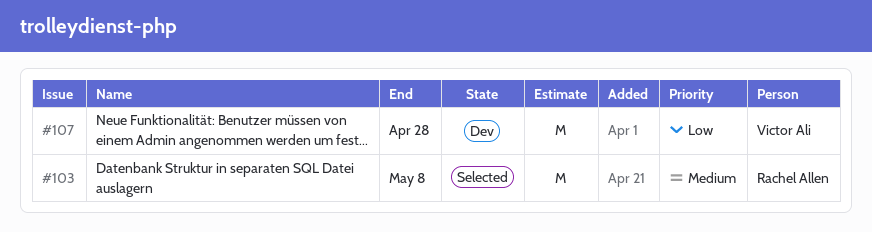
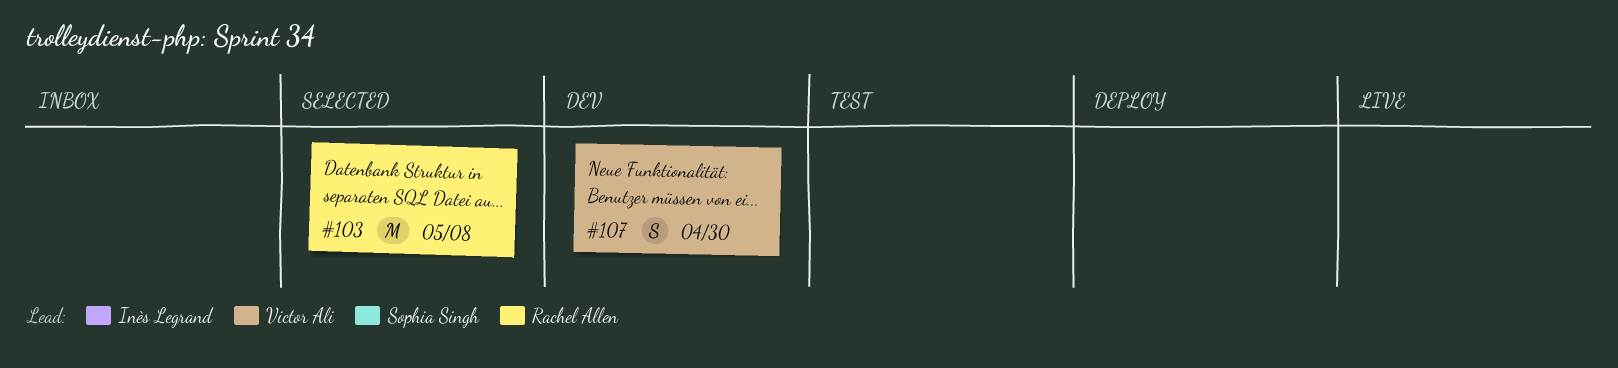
#107, estimate: M -> S
#107, due: Apr 28 -> Apr 30

